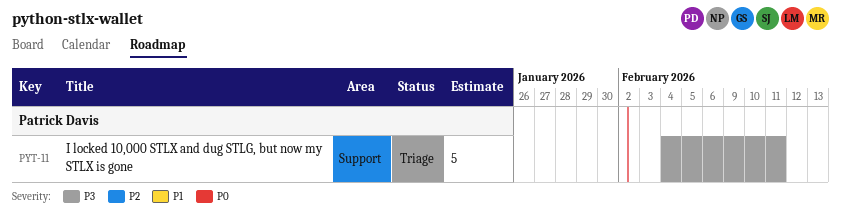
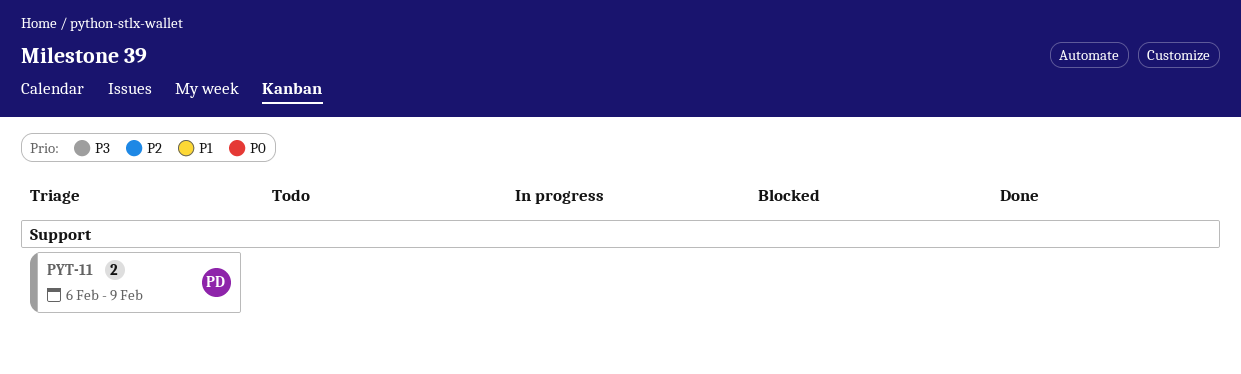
PYT-11, estimate: 5 -> 2
PYT-11, start: Feb 4 -> Feb 6
PYT-11, due: Feb 11 -> Feb 9

